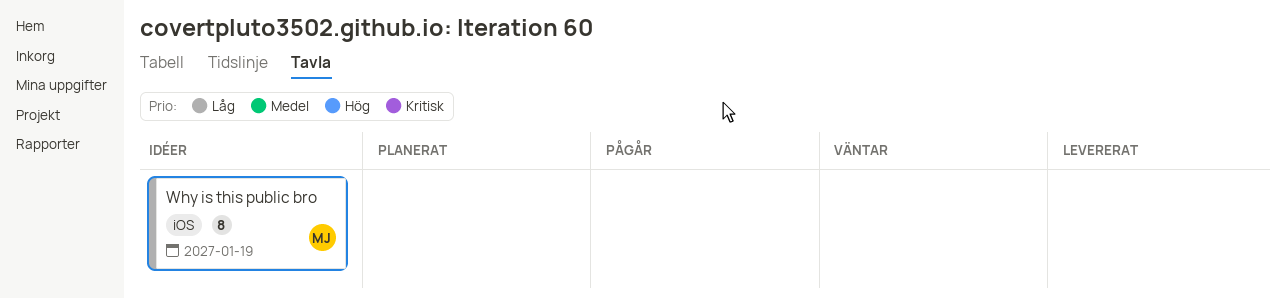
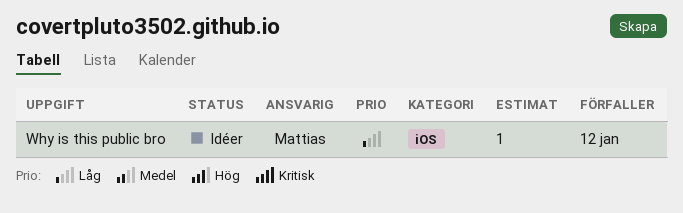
Why is this public bro, estimate: 8 -> 1
Why is this public bro, due: Jan 19 -> Jan 12

